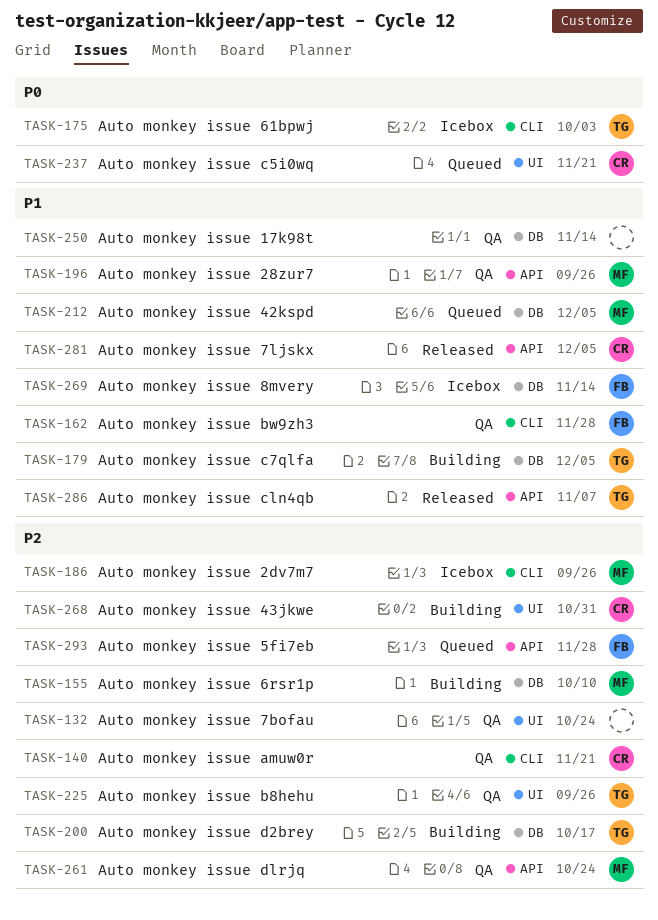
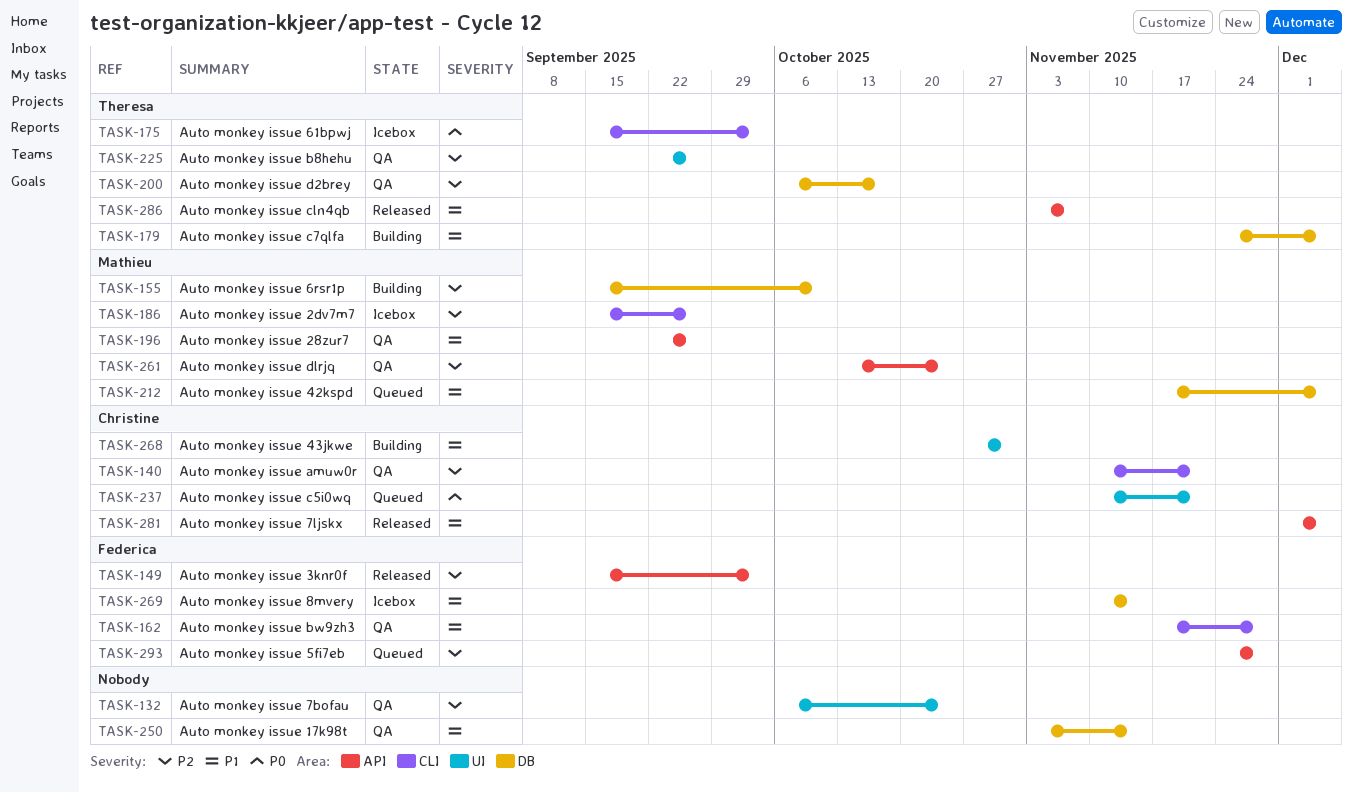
TASK-149: none -> present
TASK-200, status: Building -> QA
TASK-268, priority: P2 -> P1

